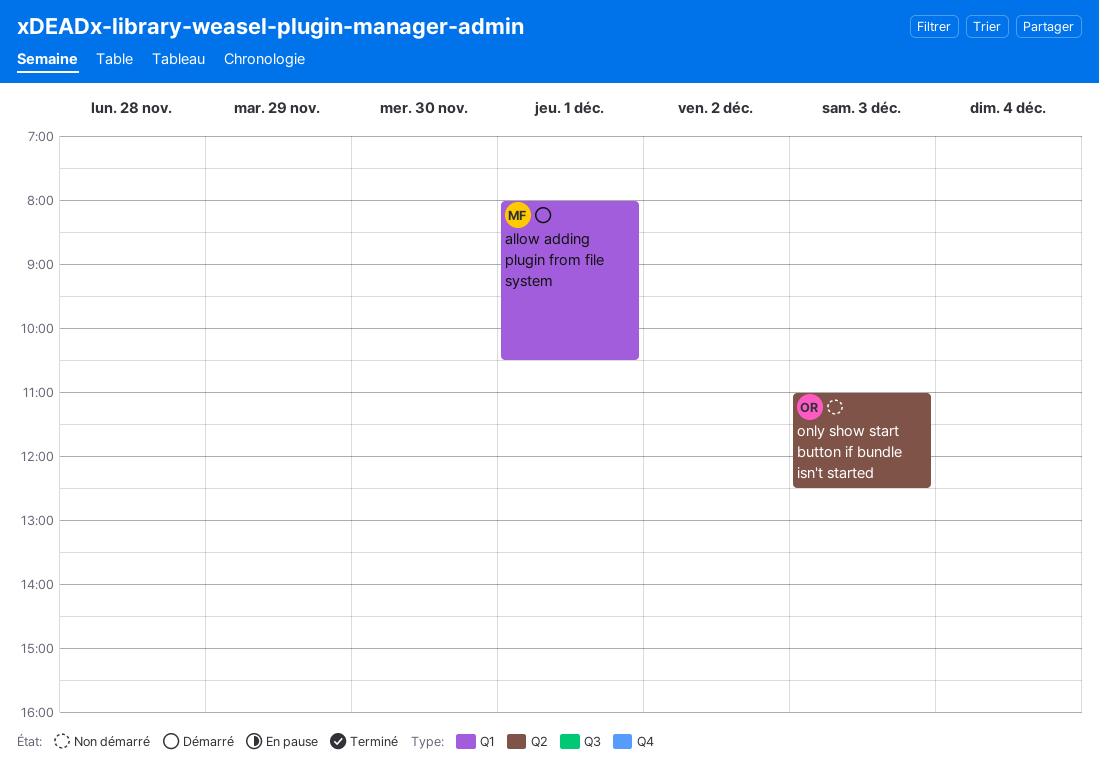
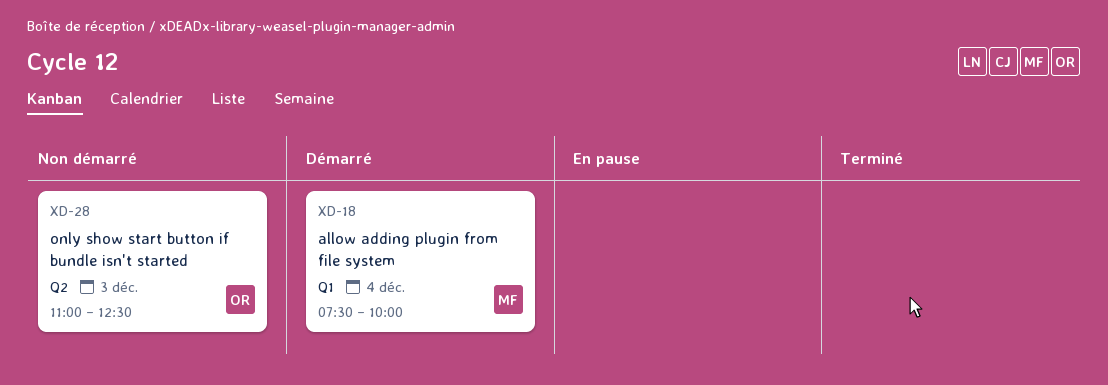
allow adding plugin from file system, day: Dec 1 -> Dec 4
allow adding plugin from file system, begins: 08:00 -> 07:30
allow adding plugin from file system, ends: 10:30 -> 10:00

